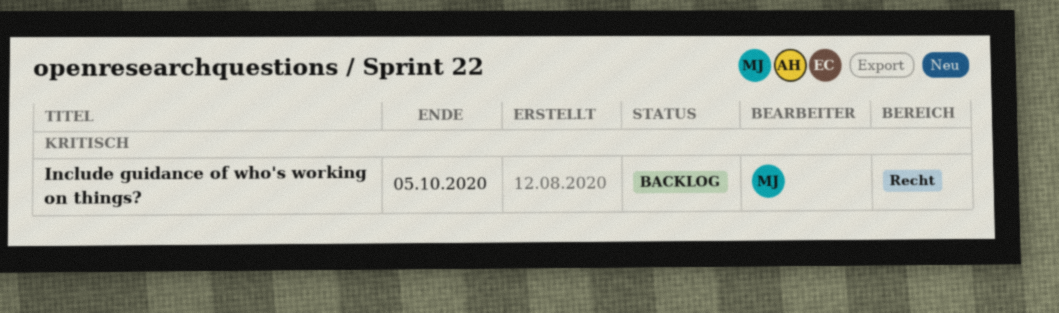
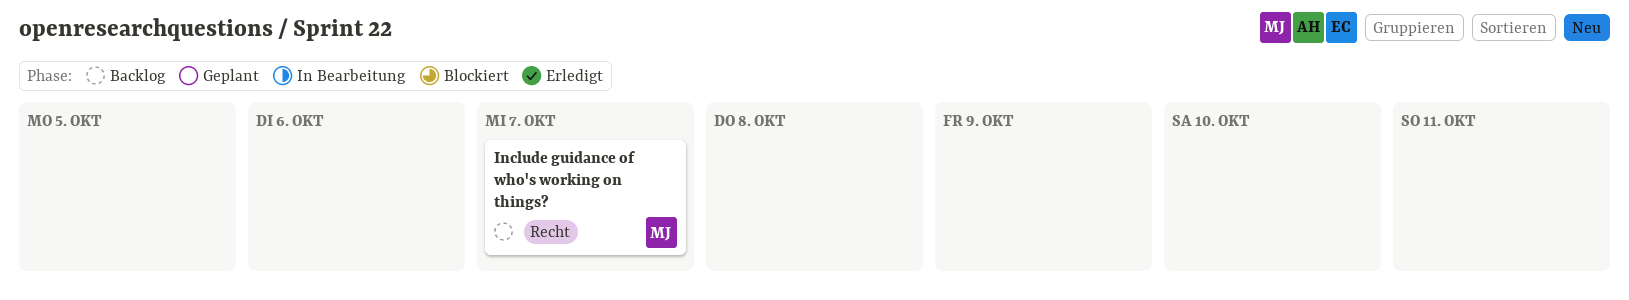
Include guidance of who's working on things?, due: Oct 5 -> Oct 7

